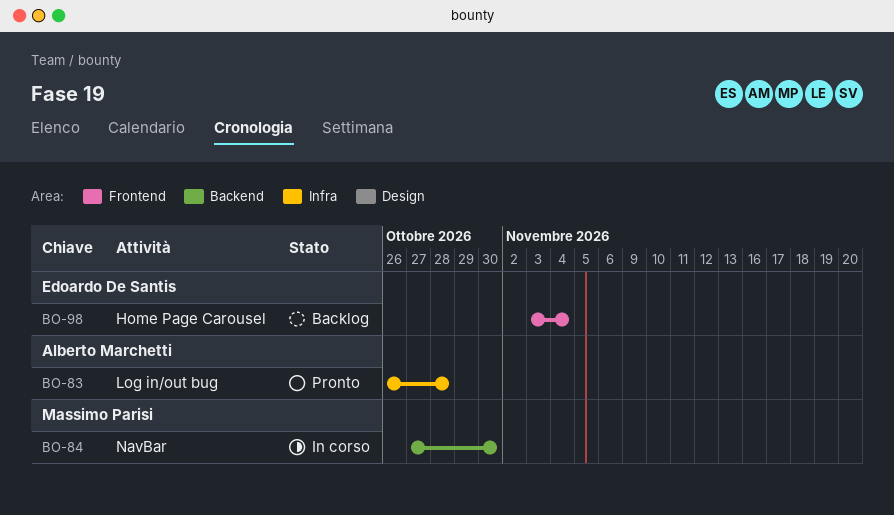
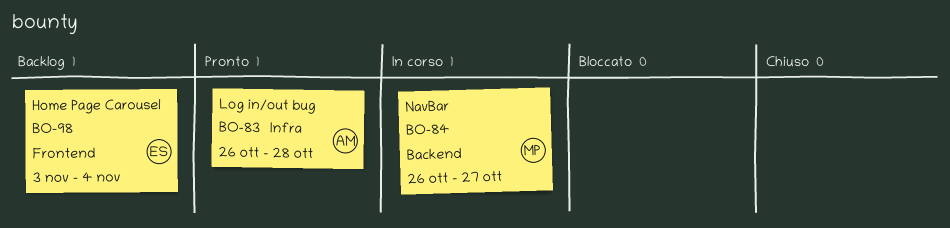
BO-84, start: Oct 27 -> Oct 26
BO-84, due: Oct 30 -> Oct 27

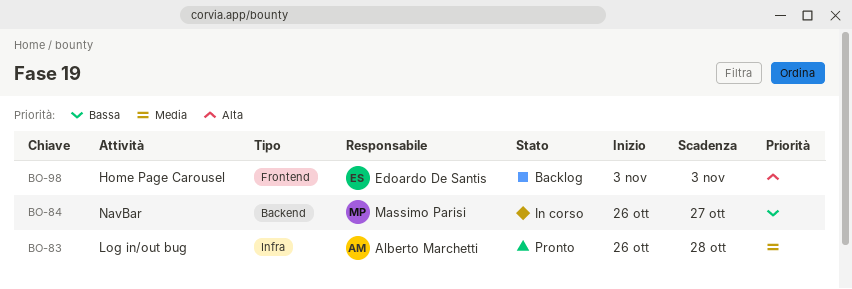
BO-98, due: Nov 4 -> Nov 3

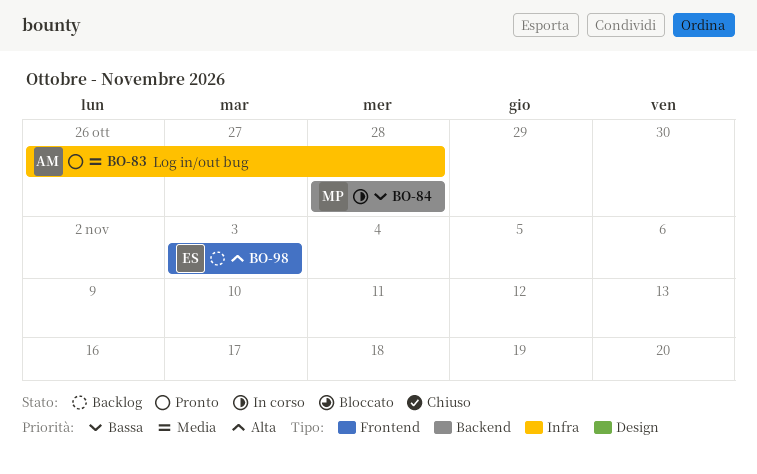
BO-84, start: Oct 26 -> Oct 28
BO-84, due: Oct 27 -> Oct 28

